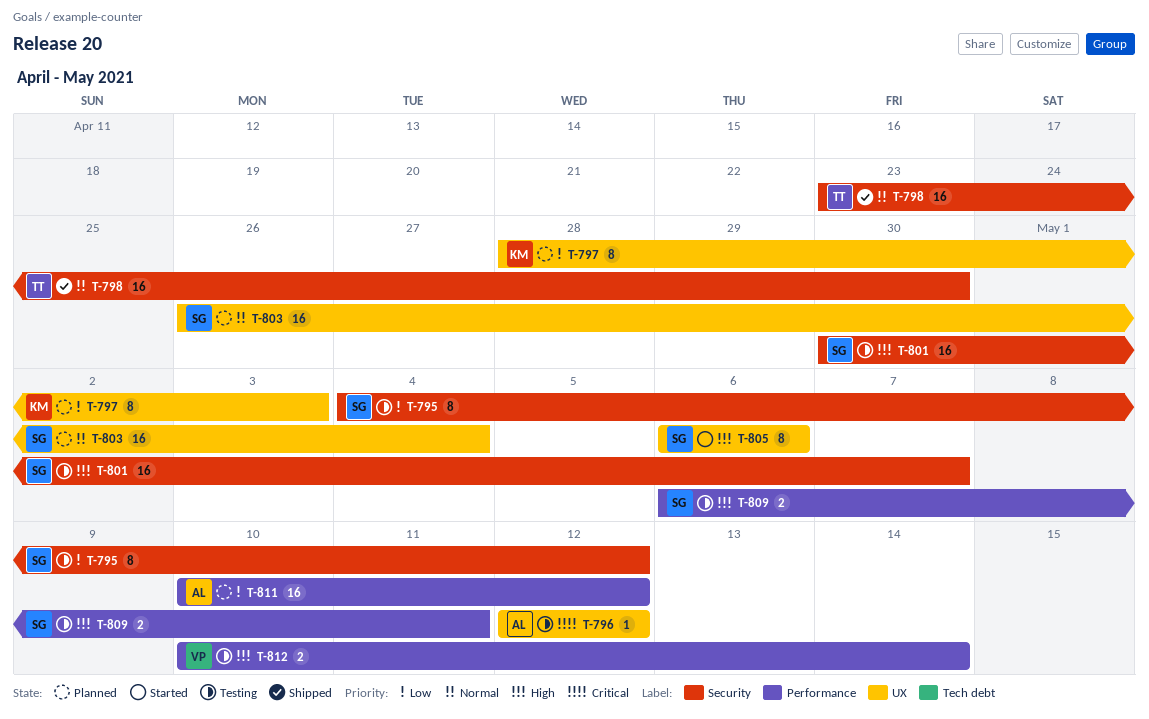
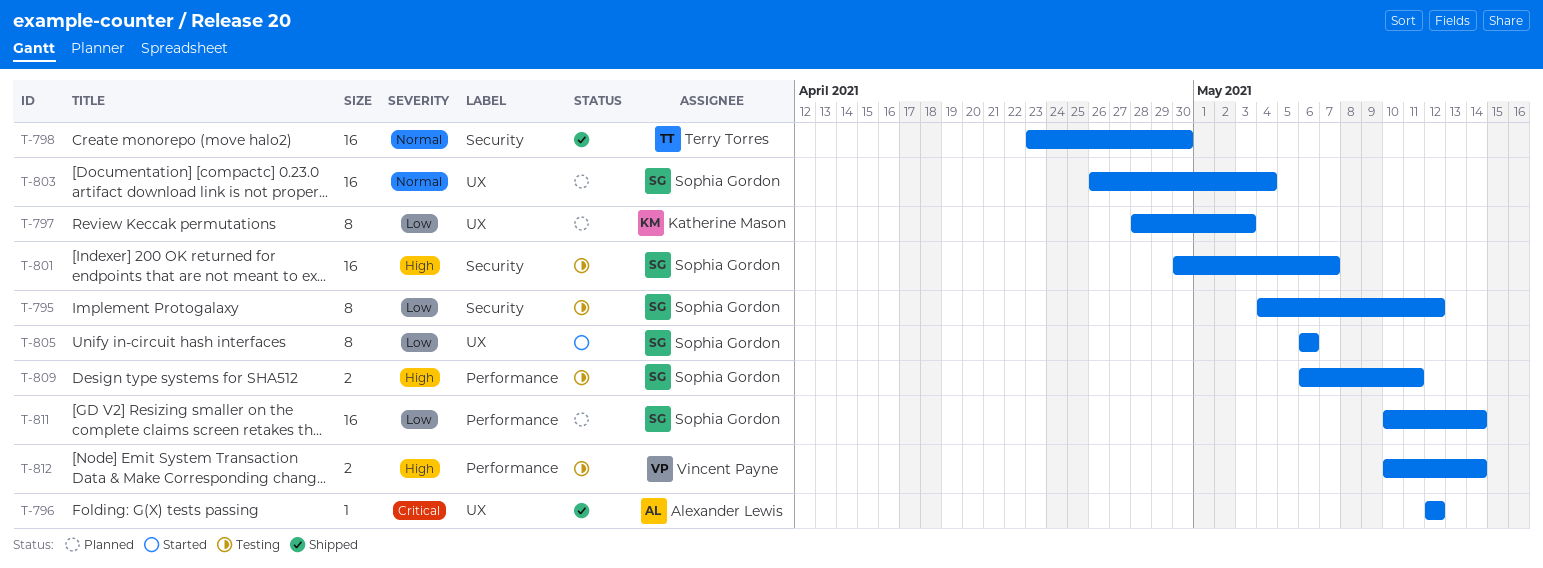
T-796, status: Testing -> Shipped
T-805, priority: High -> Low
T-811, owner: Alexander Lewis -> Sophia Gordon
T-811, due: May 12 -> May 14

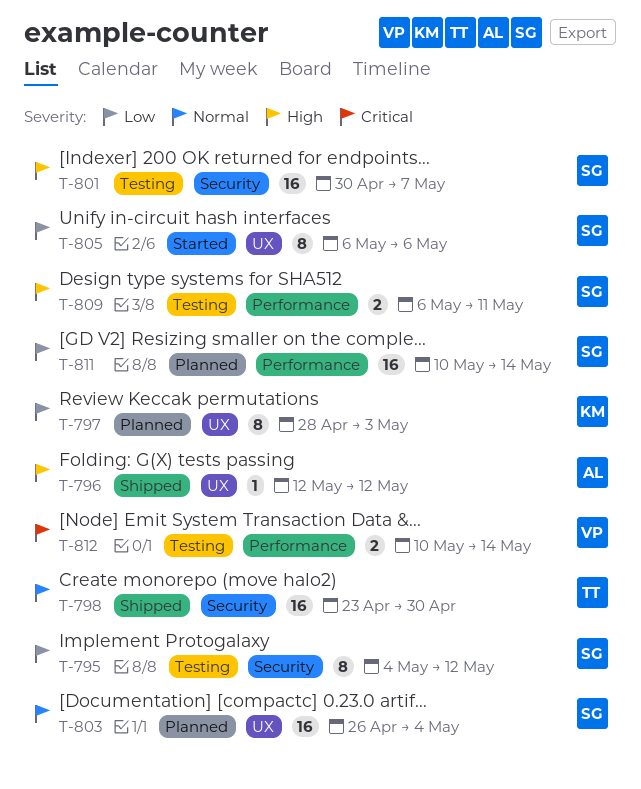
T-796, priority: Critical -> High
T-812, priority: High -> Critical

